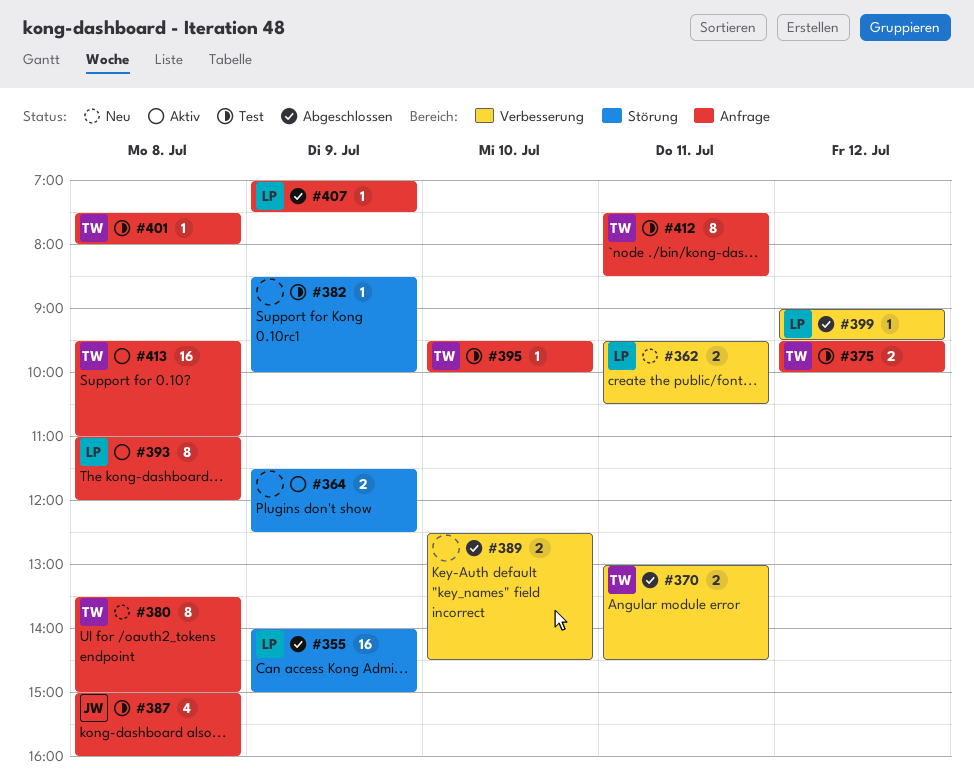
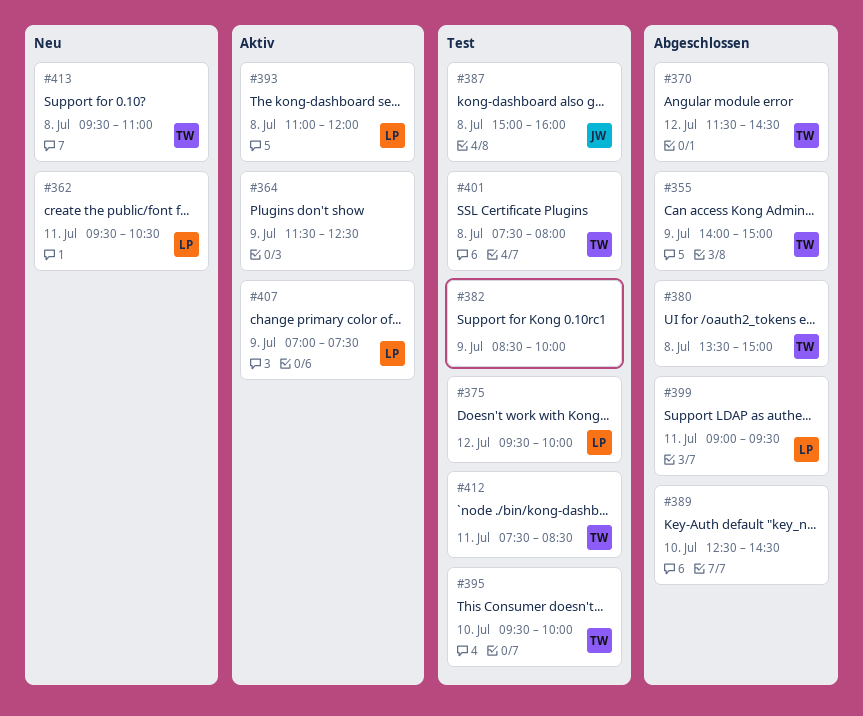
#355, owner: LP -> TW
#370, day: Jul 11 -> Jul 12
#370, begins: 13:00 -> 11:30
#375, owner: TW -> LP
#380, status: Neu -> Abgeschlossen
#399, day: Jul 12 -> Jul 11
#407, status: Abgeschlossen -> Aktiv
#413, status: Aktiv -> Neu

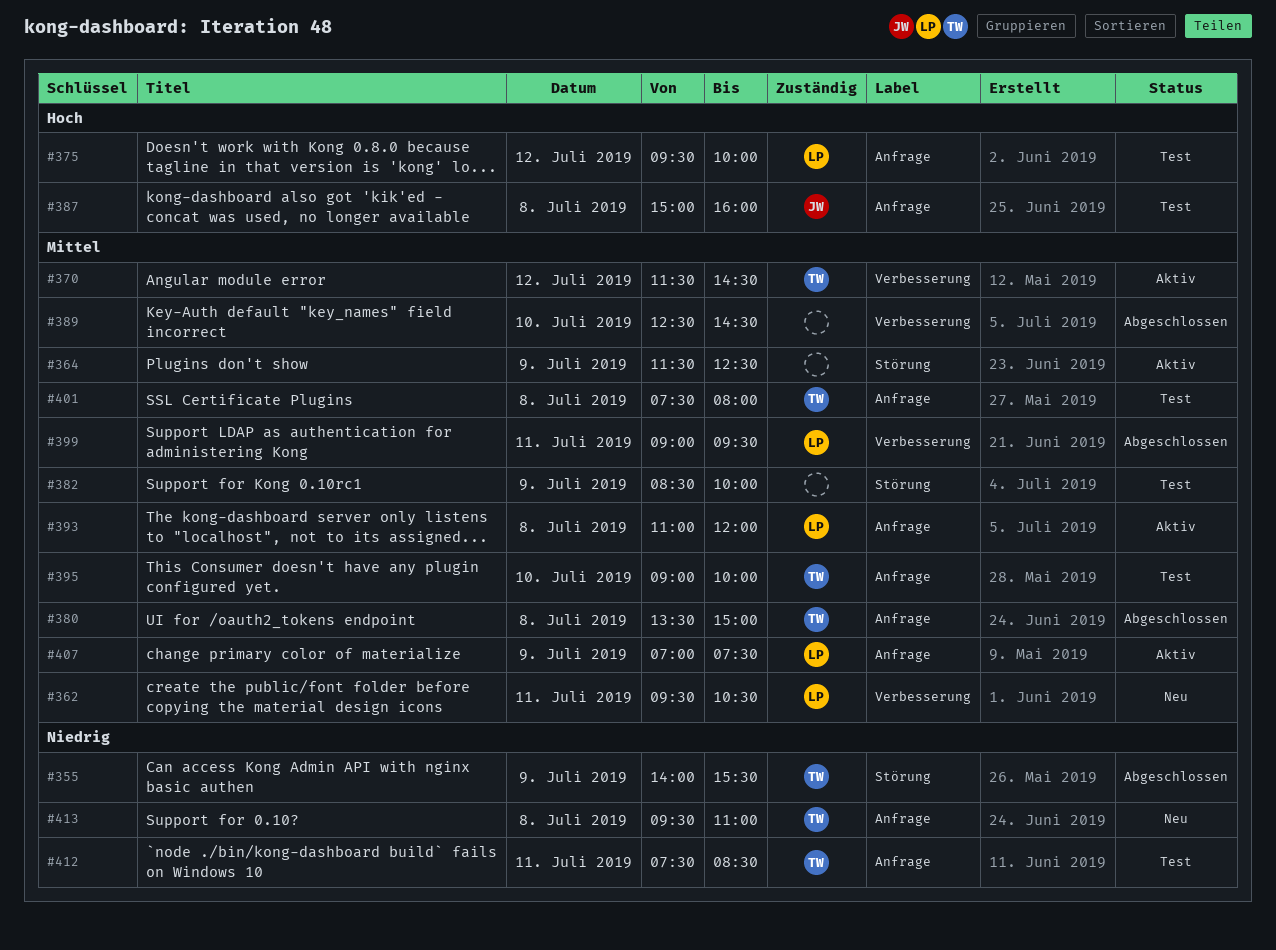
#355, ends: 15:00 -> 15:30
#370, status: Abgeschlossen -> Aktiv
#395, begins: 09:30 -> 09:00

